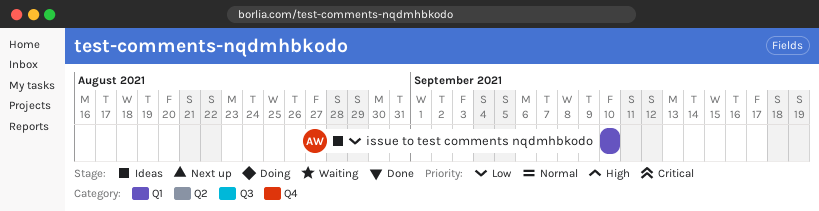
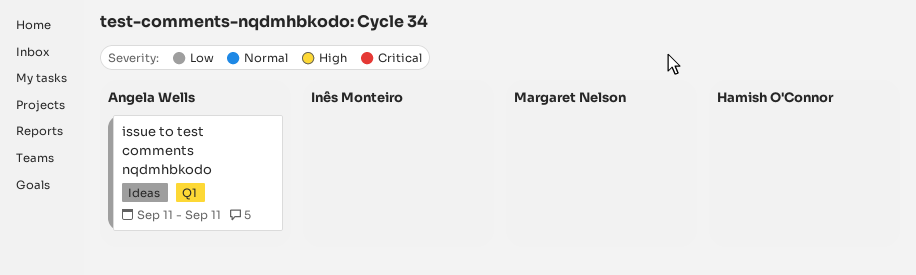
issue to test comments nqdmhbkodo, start: Sep 10 -> Sep 11
issue to test comments nqdmhbkodo, due: Sep 10 -> Sep 11

